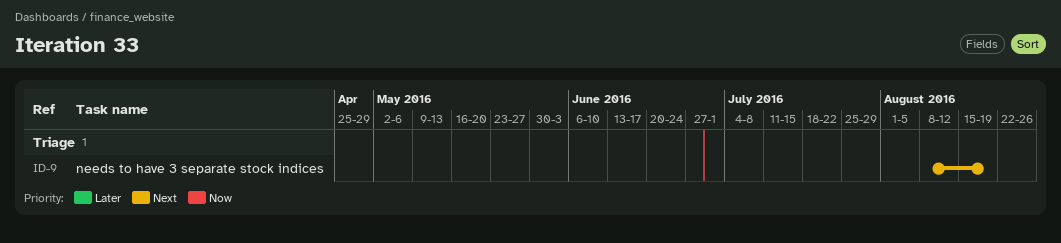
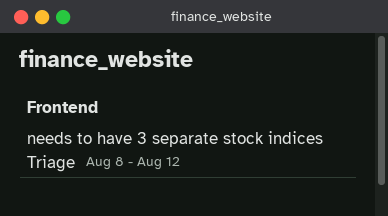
needs to have 3 separate stock indices, due: Aug 19 -> Aug 12

